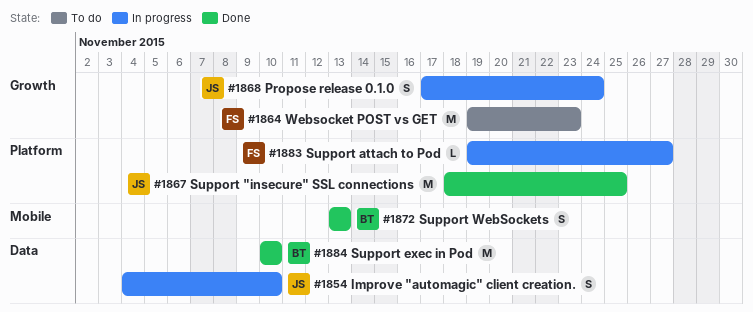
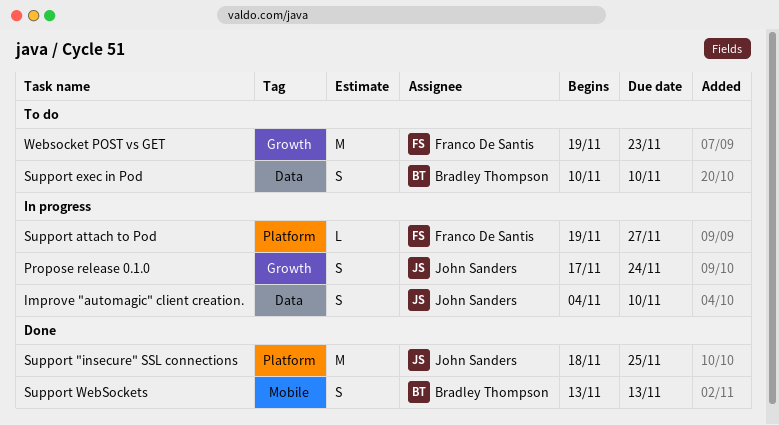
Support exec in Pod, status: Done -> To do
Support exec in Pod, estimate: M -> S

